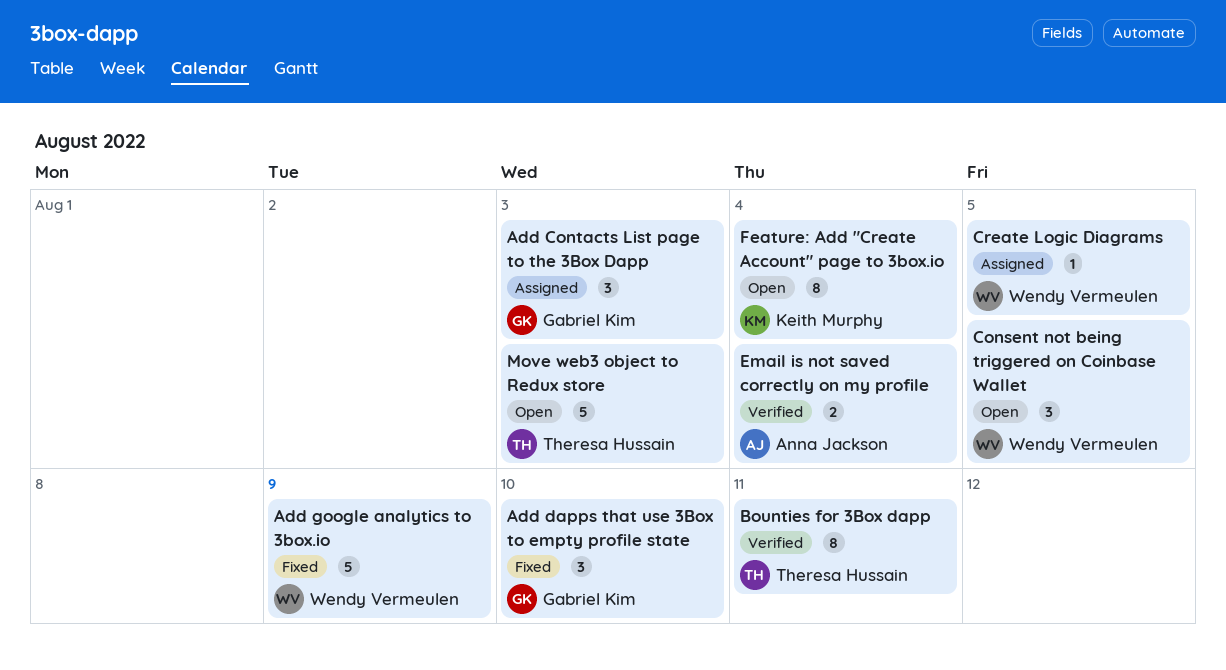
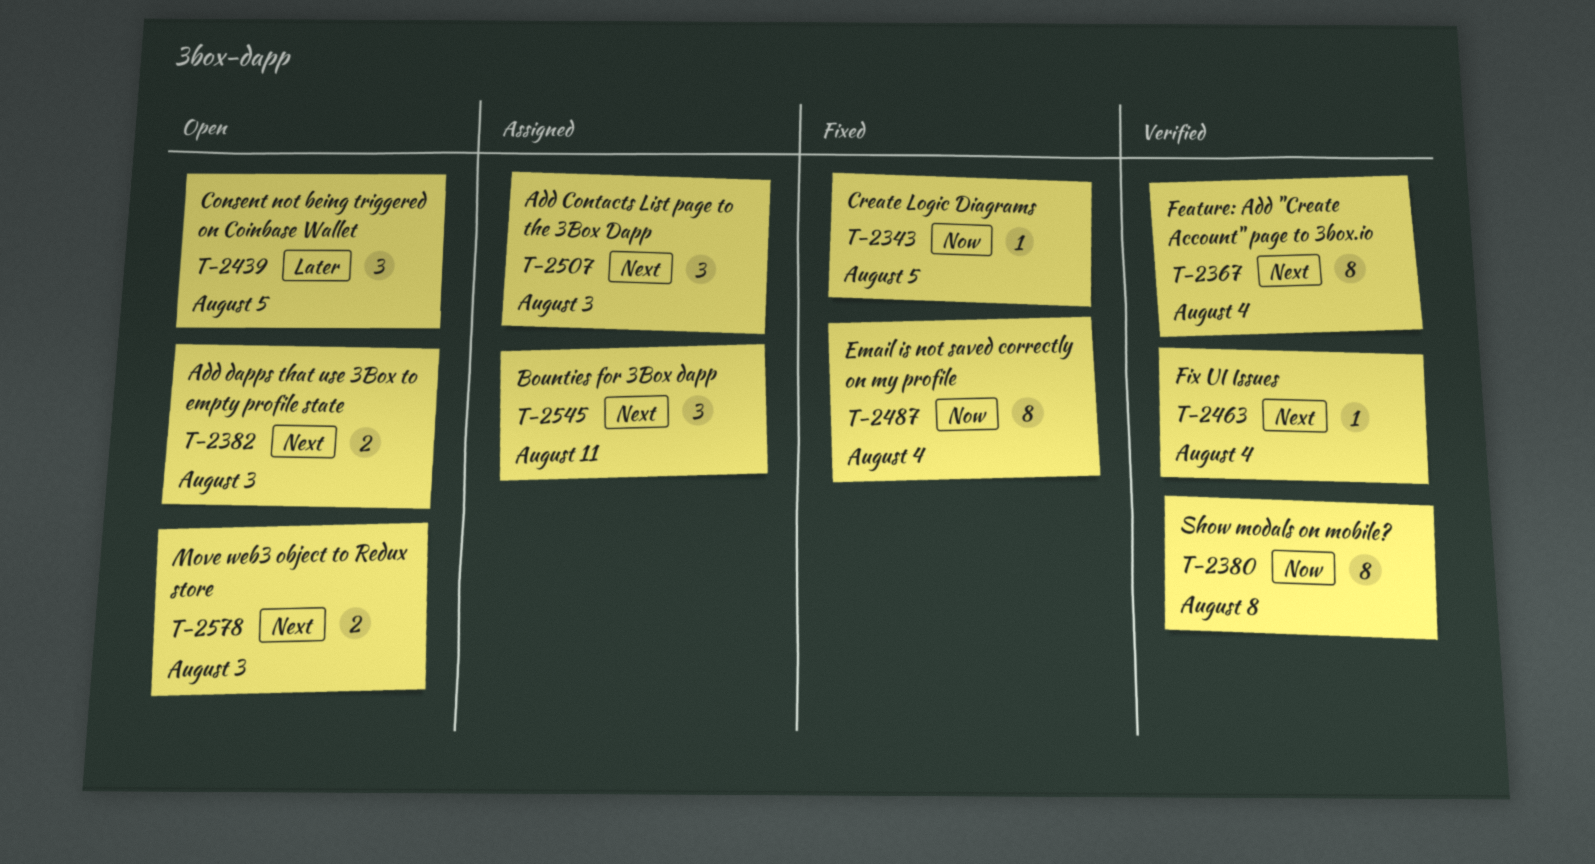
Add dapps that use 3Box to empty profile state, status: Fixed -> Open
Add dapps that use 3Box to empty profile state, estimate: 3 -> 2
Add dapps that use 3Box to empty profile state, due: Aug 10 -> Aug 3
Add google analytics to 3box.io: present -> none
Bounties for 3Box dapp, status: Verified -> Assigned
Bounties for 3Box dapp, estimate: 8 -> 3
Create Logic Diagrams, status: Assigned -> Fixed
Email is not saved correctly on my profile, status: Verified -> Fixed
Email is not saved correctly on my profile, estimate: 2 -> 8
Feature: Add "Create Account" page to 3box.io, status: Open -> Verified
Fix UI Issues: none -> present
Move web3 object to Redux store, estimate: 5 -> 2
Show modals on mobile?: none -> present

